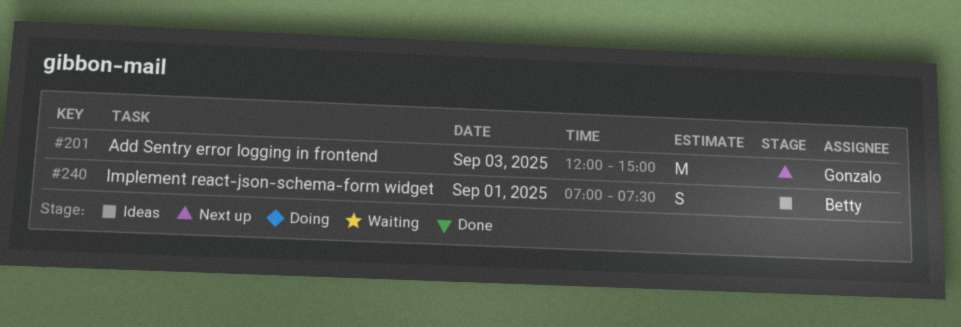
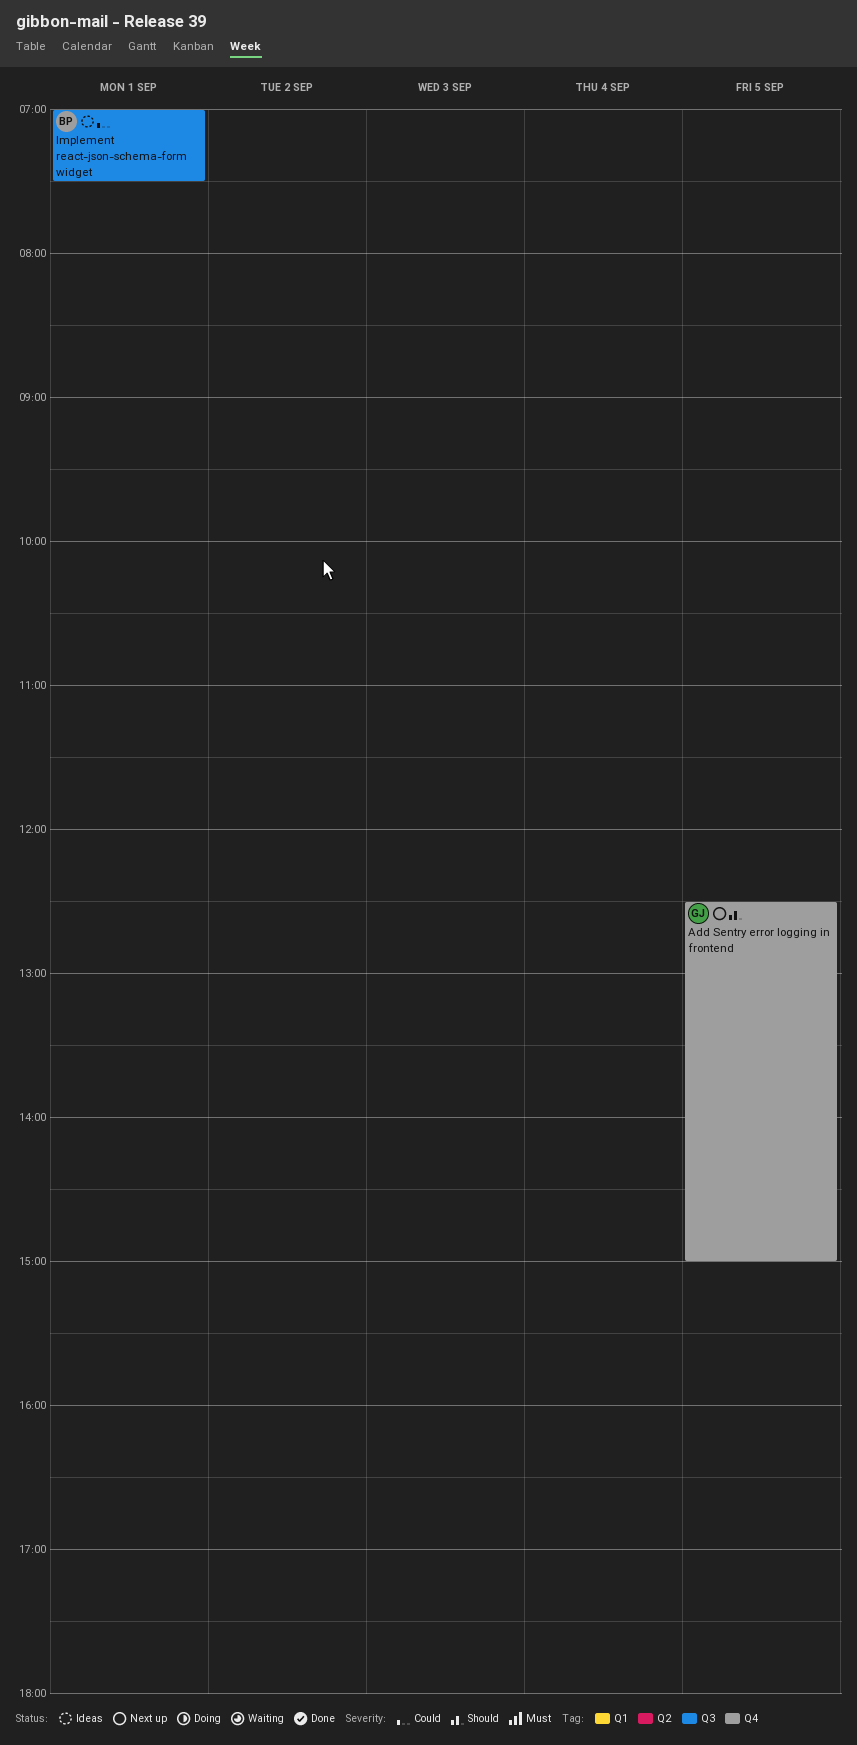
Add Sentry error logging in frontend, day: Sep 3 -> Sep 5
Add Sentry error logging in frontend, begins: 12:00 -> 12:30

